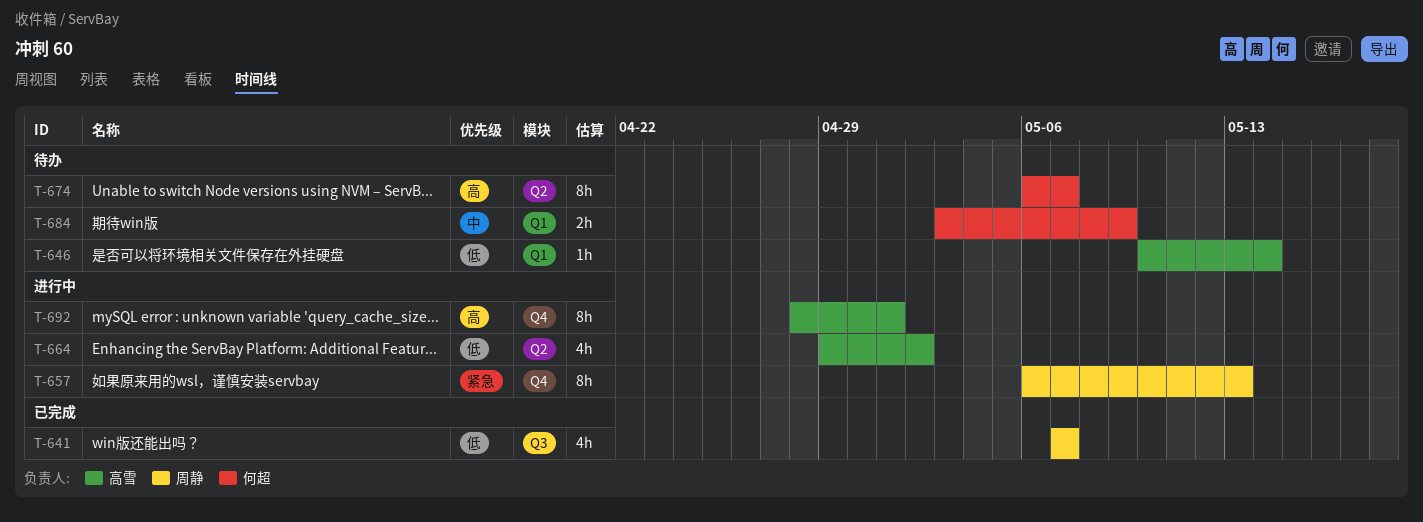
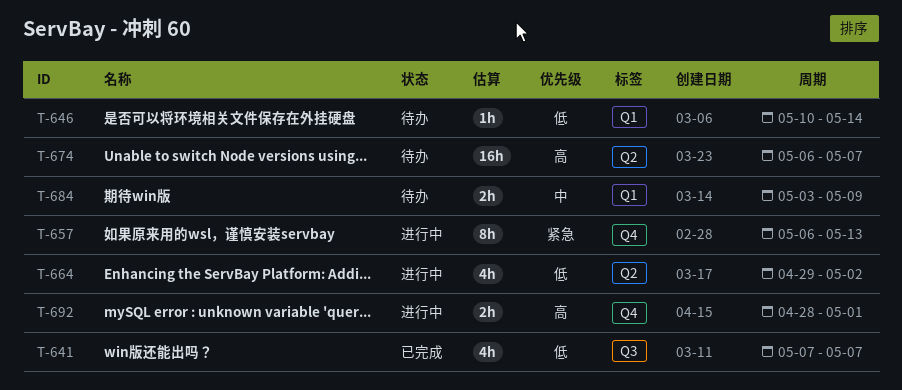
T-674, estimate: 8h -> 16h
T-692, estimate: 8h -> 2h

